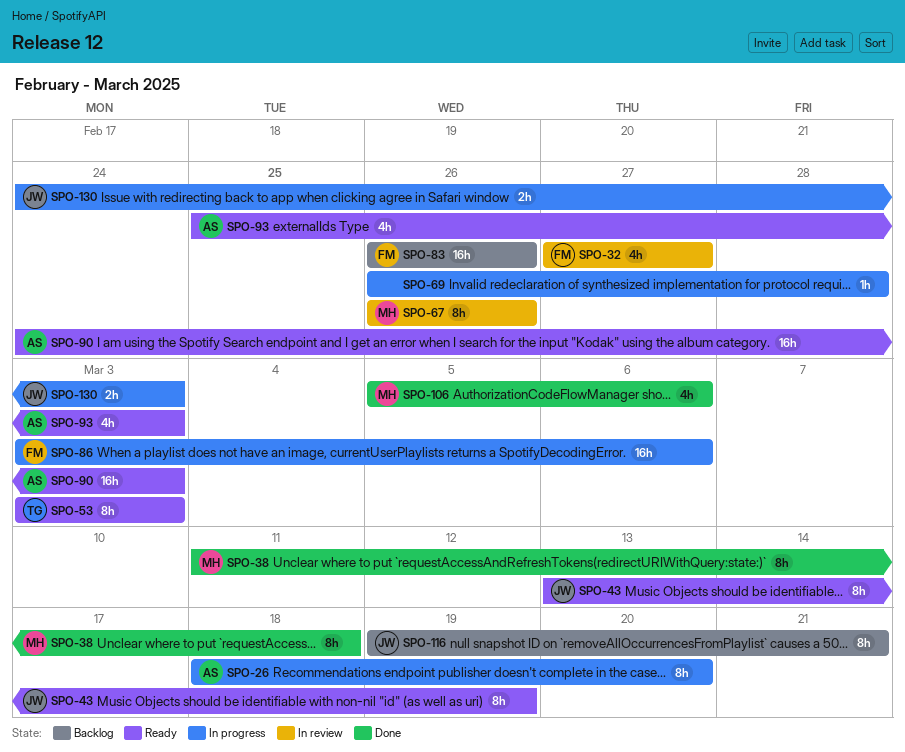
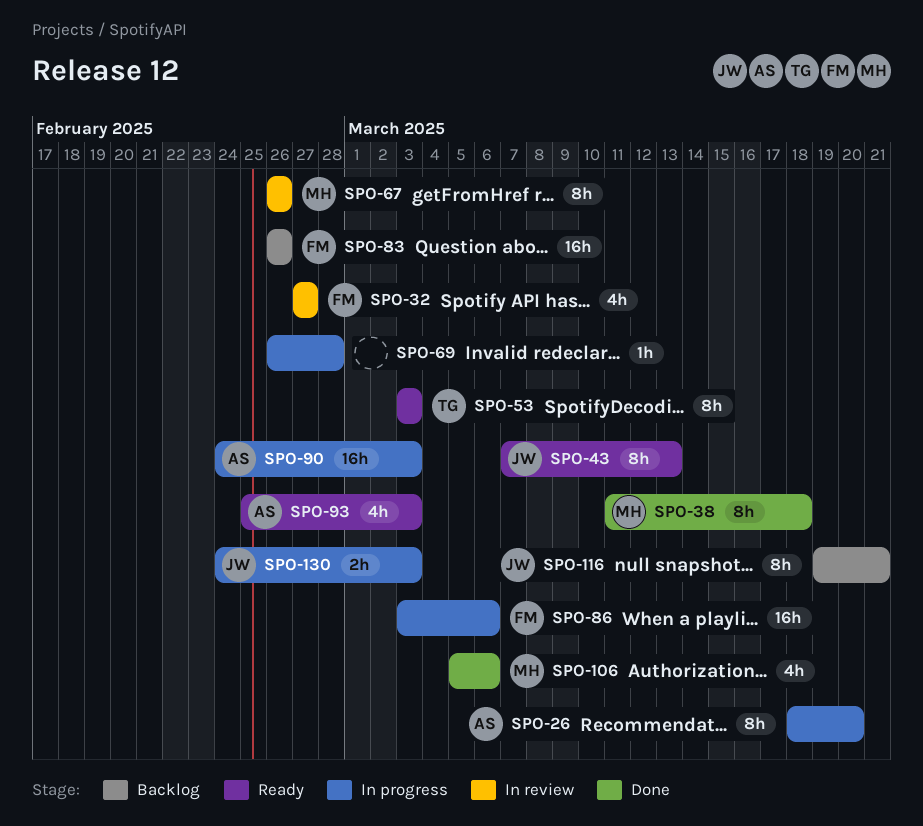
SPO-43, start: Mar 13 -> Mar 7
SPO-43, due: Mar 19 -> Mar 13
SPO-90, status: Ready -> In progress

